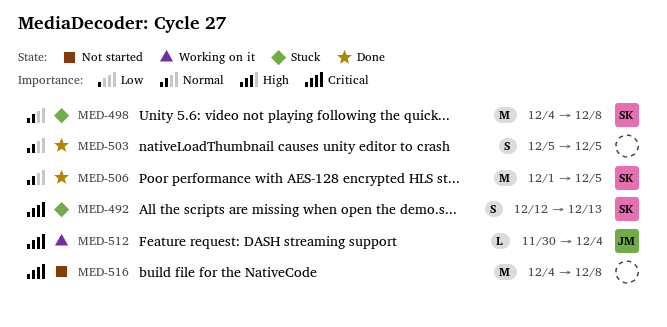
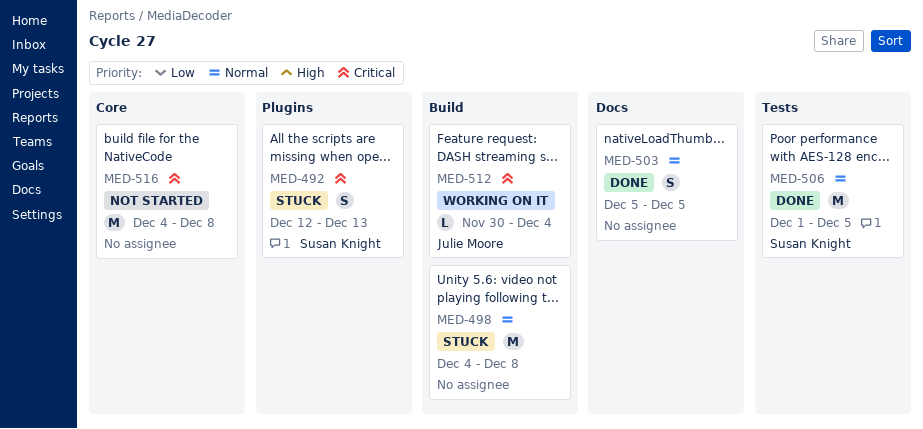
MED-498, owner: Susan Knight -> none

